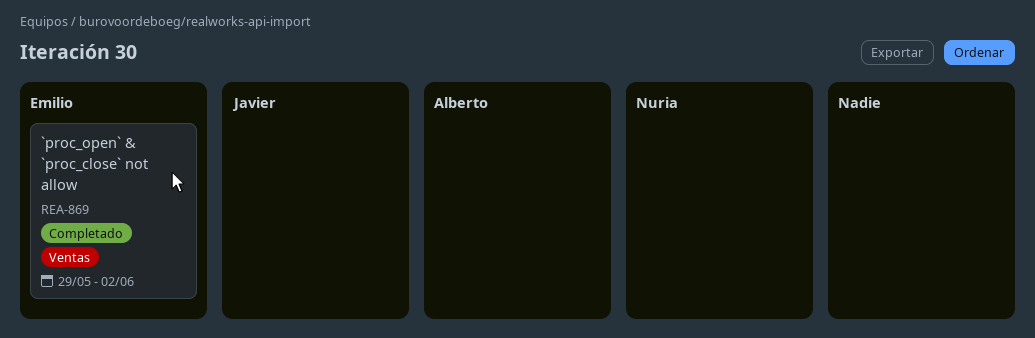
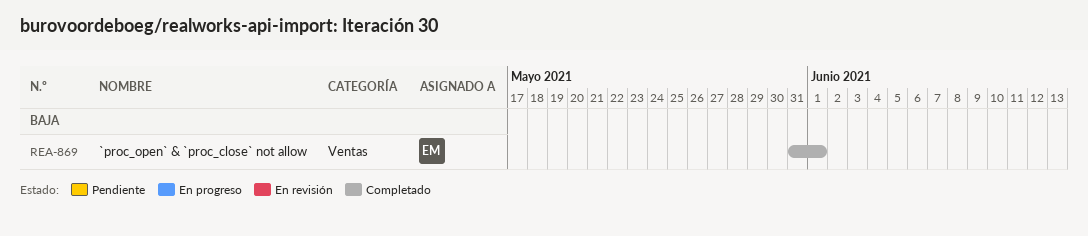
REA-869, start: May 29 -> May 31
REA-869, due: Jun 2 -> Jun 1

